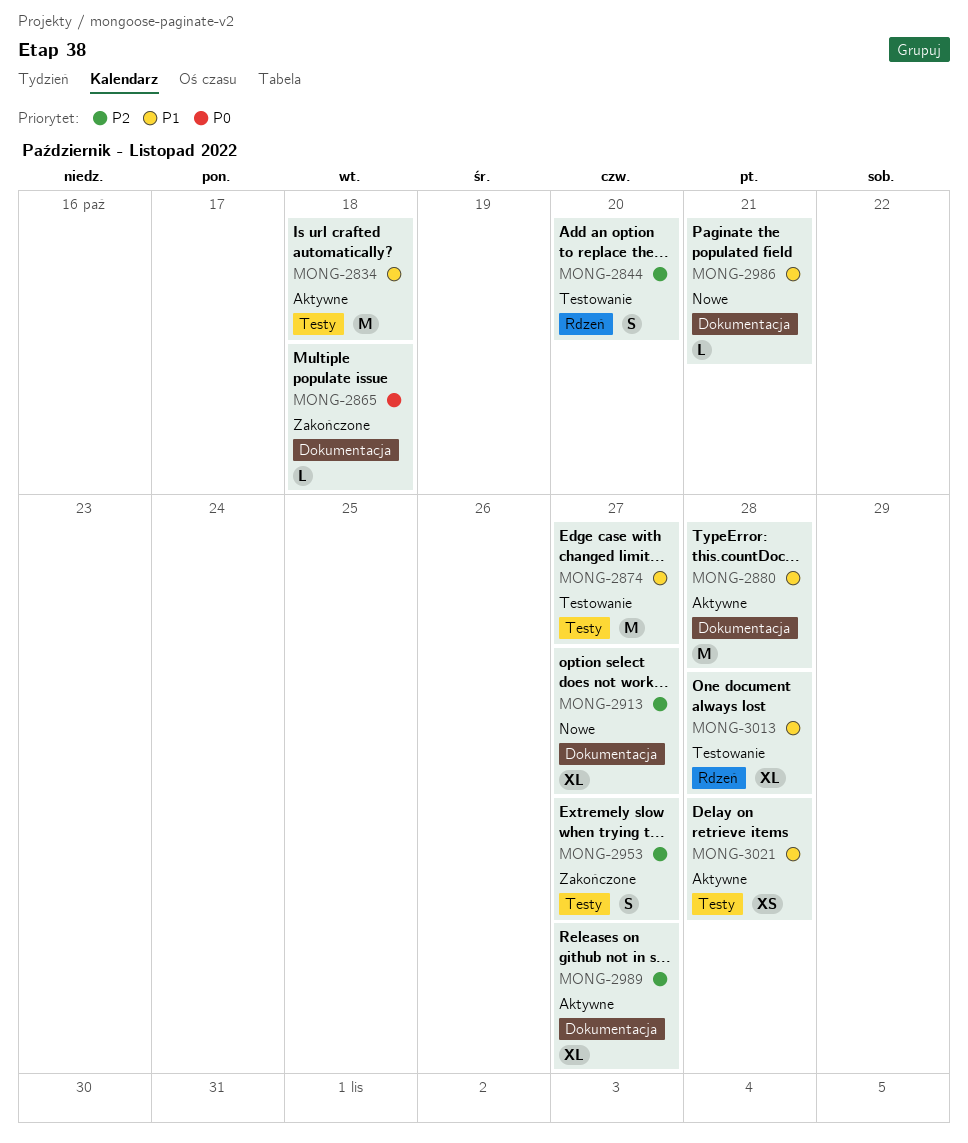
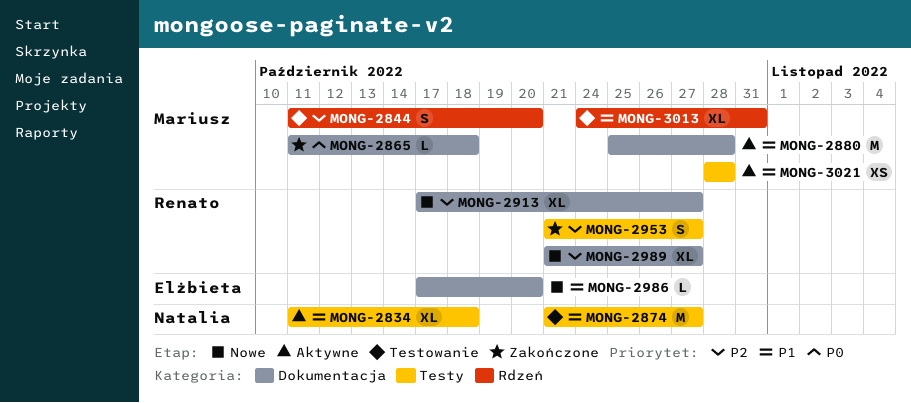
MONG-2834, estimate: M -> XL
MONG-2986, due: Oct 21 -> Oct 20
MONG-2989, status: Aktywne -> Nowe
MONG-3013, due: Oct 28 -> Oct 31

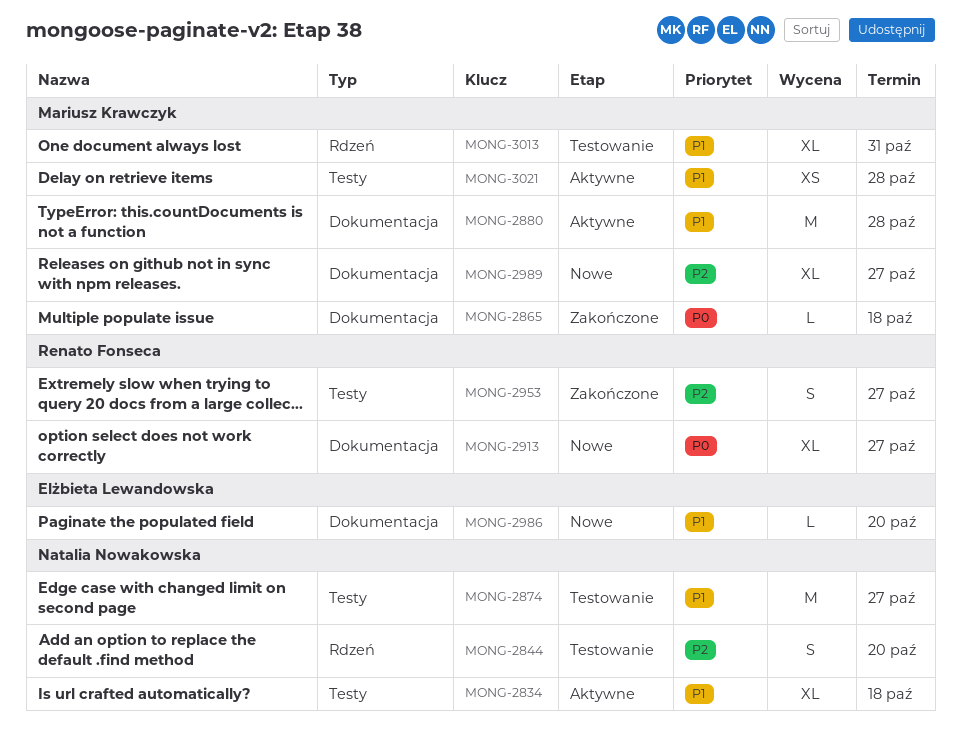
MONG-2844, owner: Mariusz Krawczyk -> Natalia Nowakowska
MONG-2913, priority: P2 -> P0
MONG-2989, owner: Renato Fonseca -> Mariusz Krawczyk

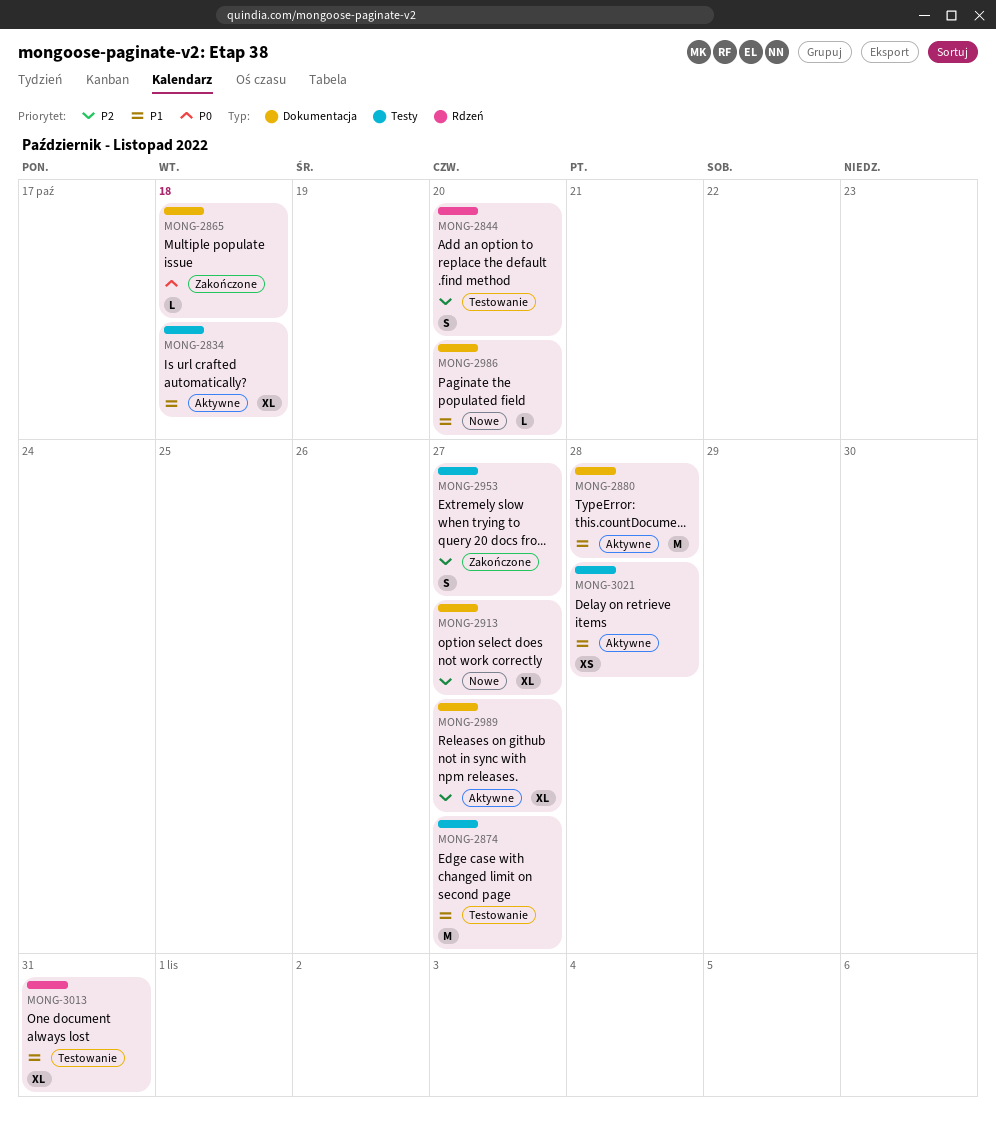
MONG-2913, priority: P0 -> P2
MONG-2989, status: Nowe -> Aktywne

